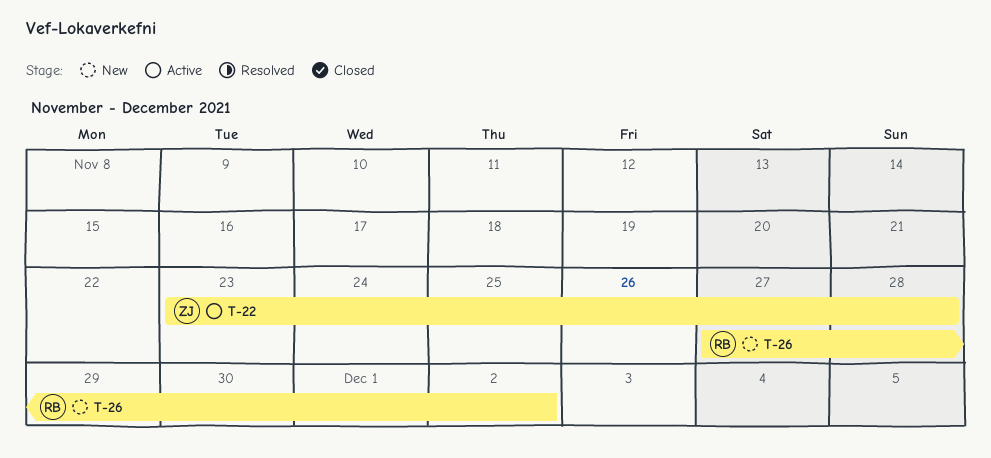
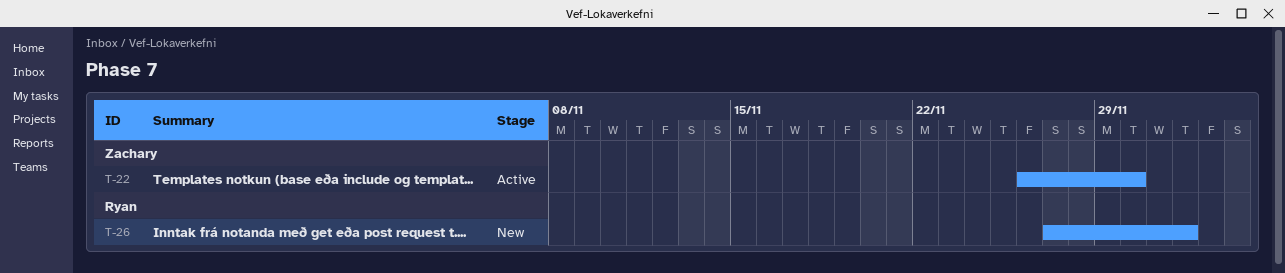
T-22, start: Nov 23 -> Nov 26
T-22, due: Nov 28 -> Nov 30

